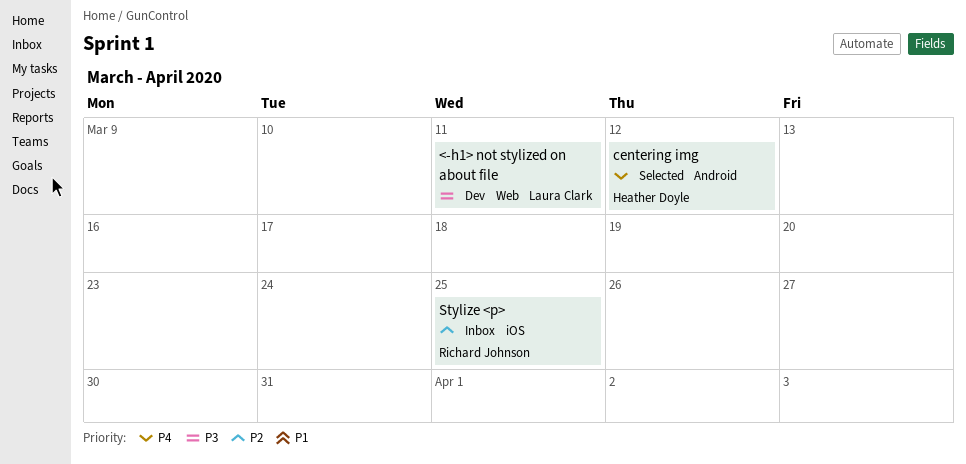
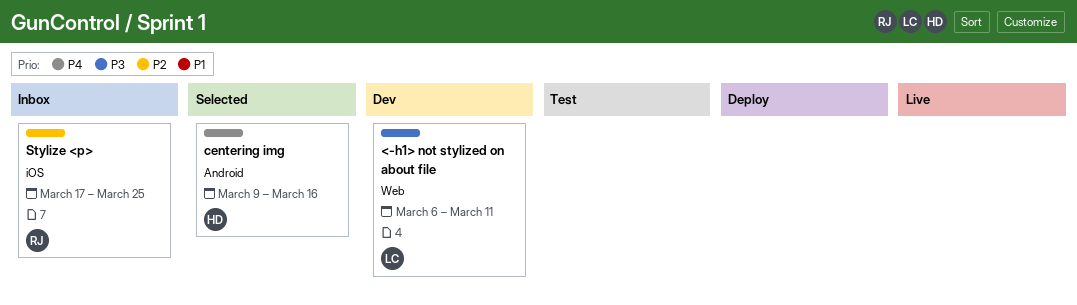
centering img, due: Mar 12 -> Mar 16

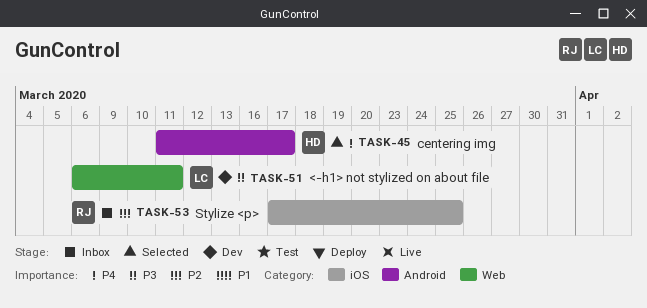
centering img, start: Mar 9 -> Mar 11
centering img, due: Mar 16 -> Mar 17

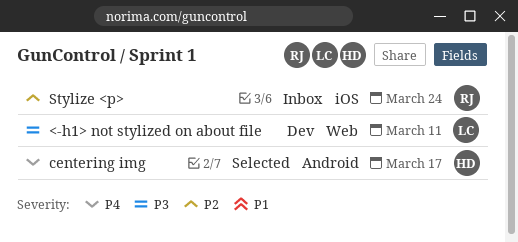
Stylize <p>, due: Mar 25 -> Mar 24

